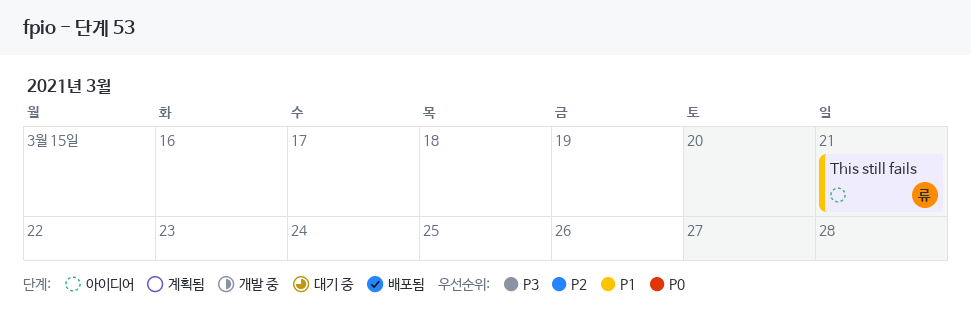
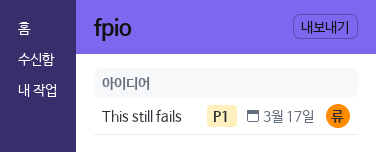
This still fails, due: Mar 21 -> Mar 17

